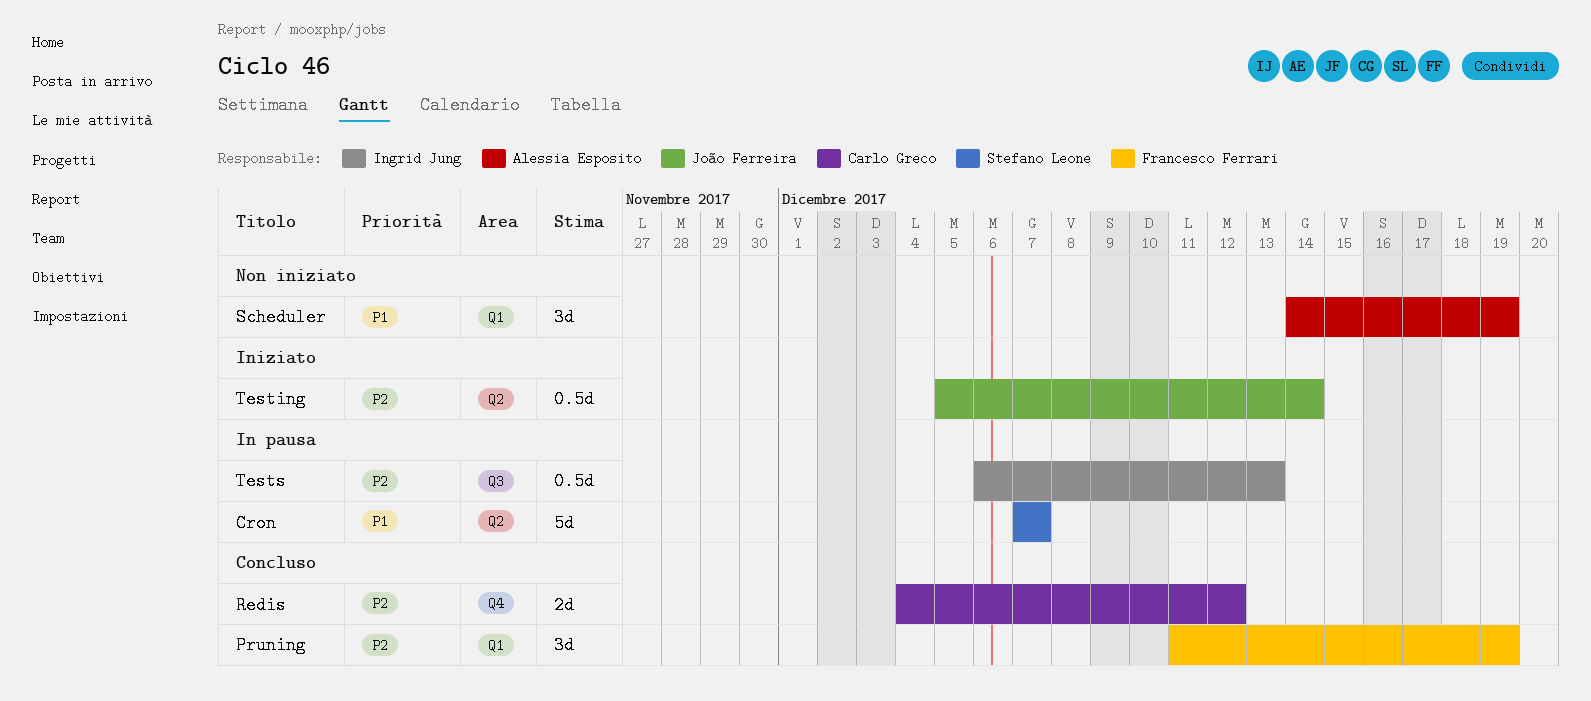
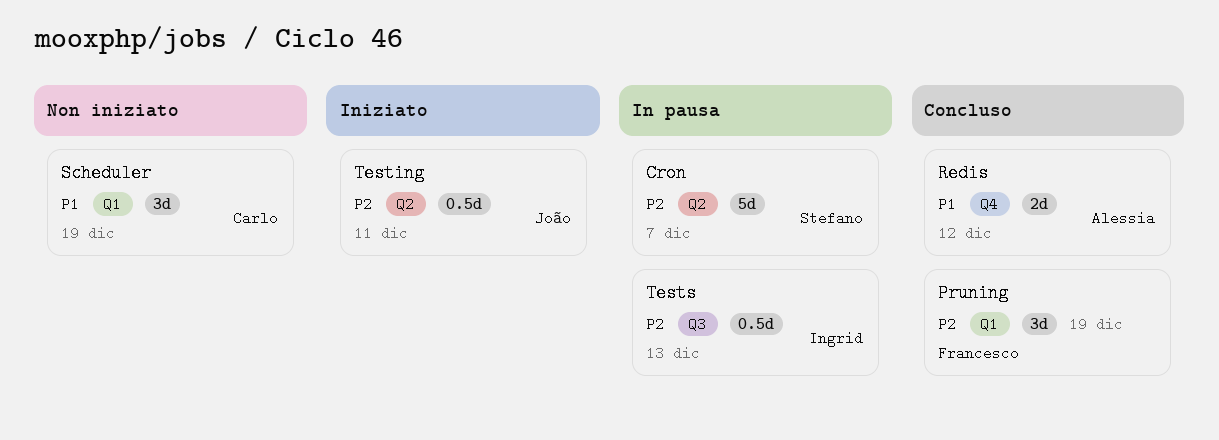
Cron, priority: P1 -> P2
Redis, owner: Carlo Greco -> Alessia Esposito
Redis, priority: P2 -> P1
Scheduler, owner: Alessia Esposito -> Carlo Greco
Testing, due: Dec 14 -> Dec 11

